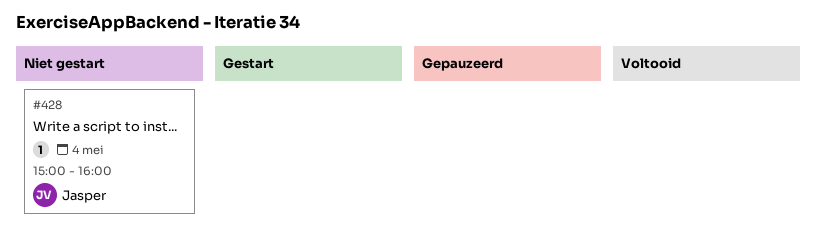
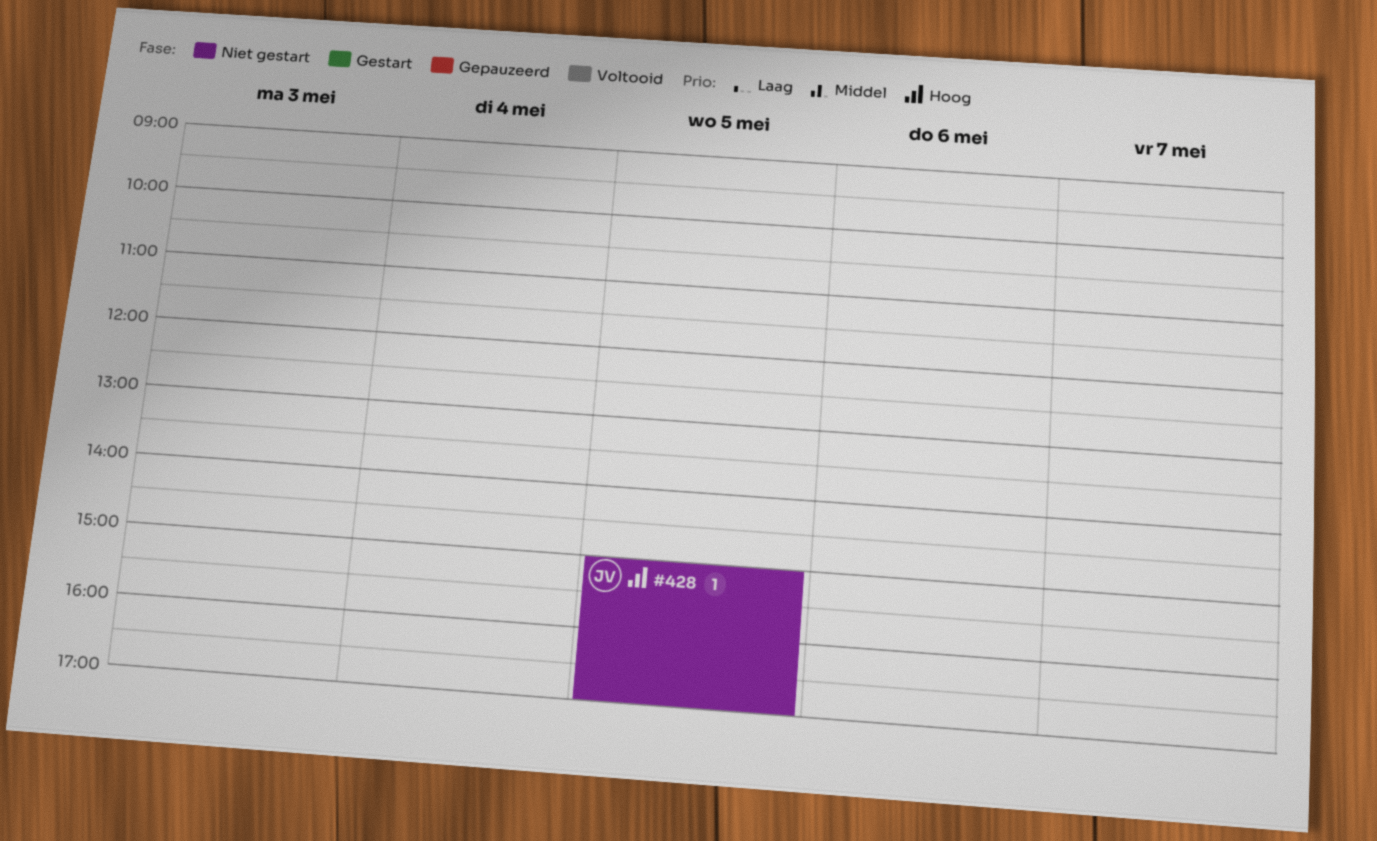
#428, day: May 4 -> May 5
#428, ends: 16:00 -> 17:00

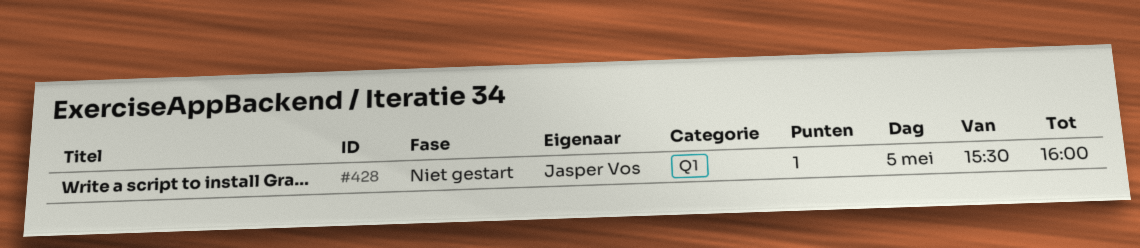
#428, begins: 15:00 -> 15:30
#428, ends: 17:00 -> 16:00

